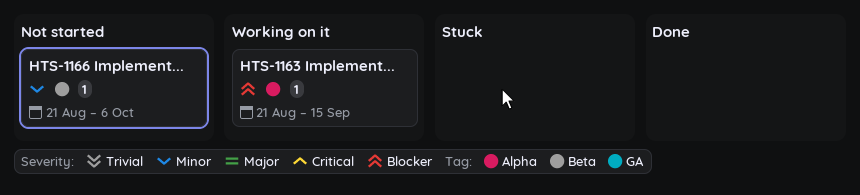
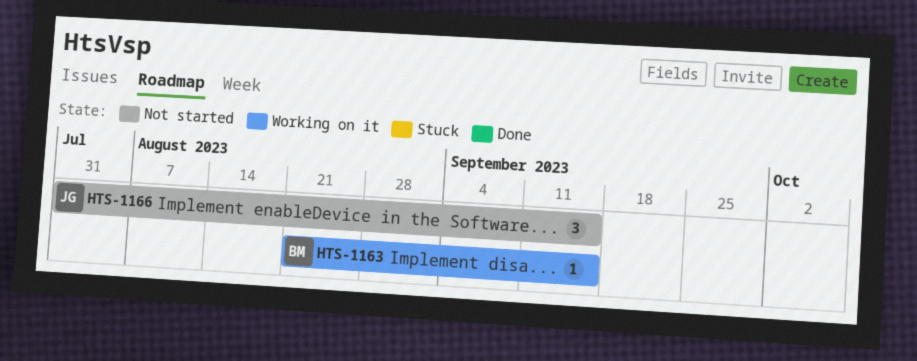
HTS-1166, estimate: 1 -> 3
HTS-1166, start: Aug 21 -> Jul 31
HTS-1166, due: Oct 6 -> Sep 15

